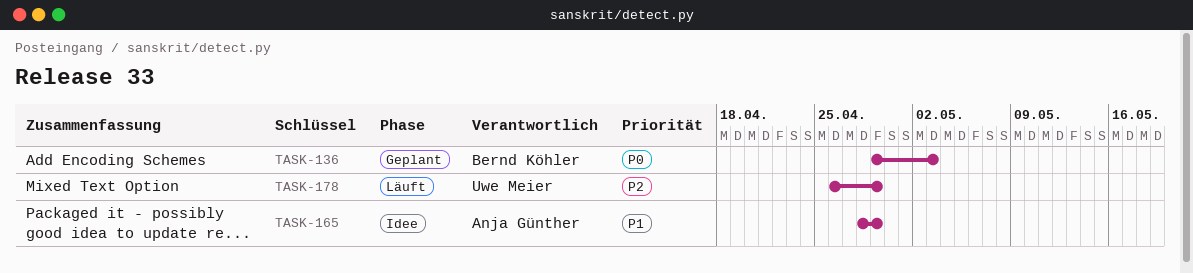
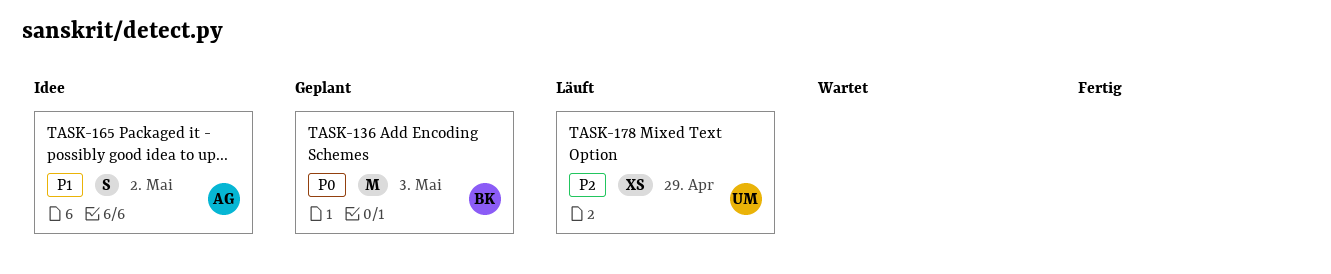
TASK-165, due: Apr 29 -> May 2

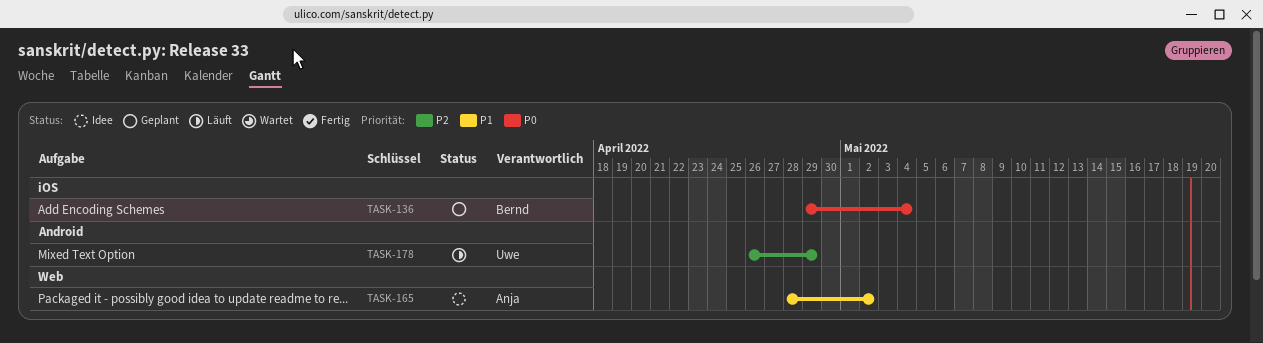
TASK-136, due: May 3 -> May 4

